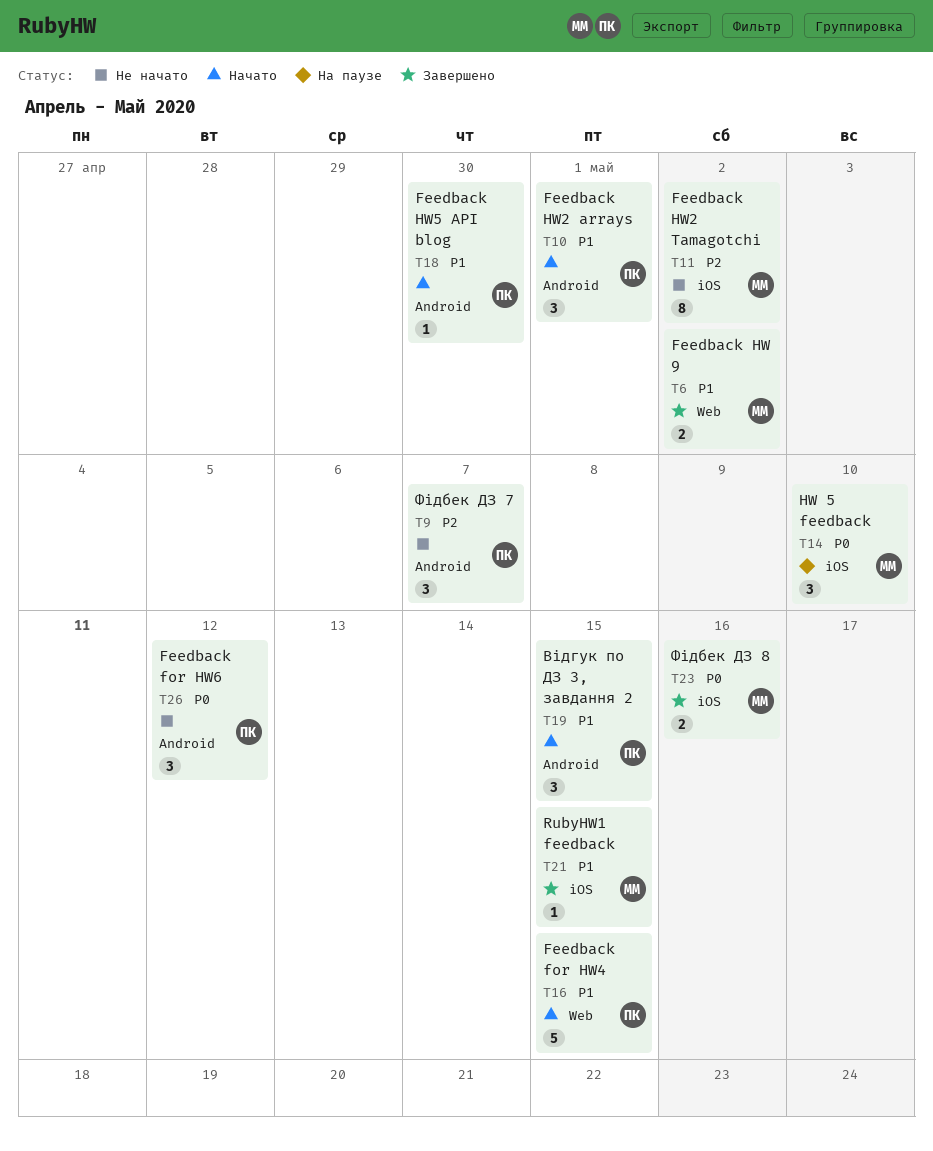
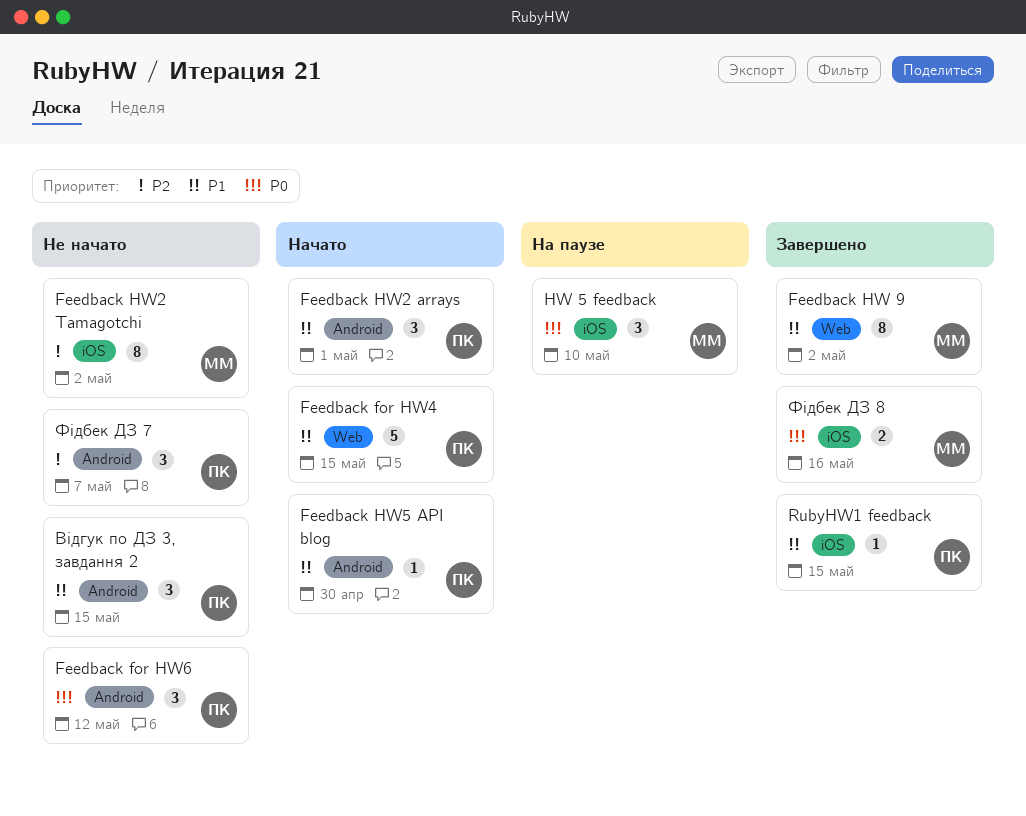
Feedback HW 9, estimate: 2 -> 8
RubyHW1 feedback, owner: ММ -> ПК
Відгук по ДЗ 3, завдання 2, status: Начато -> Не начато

